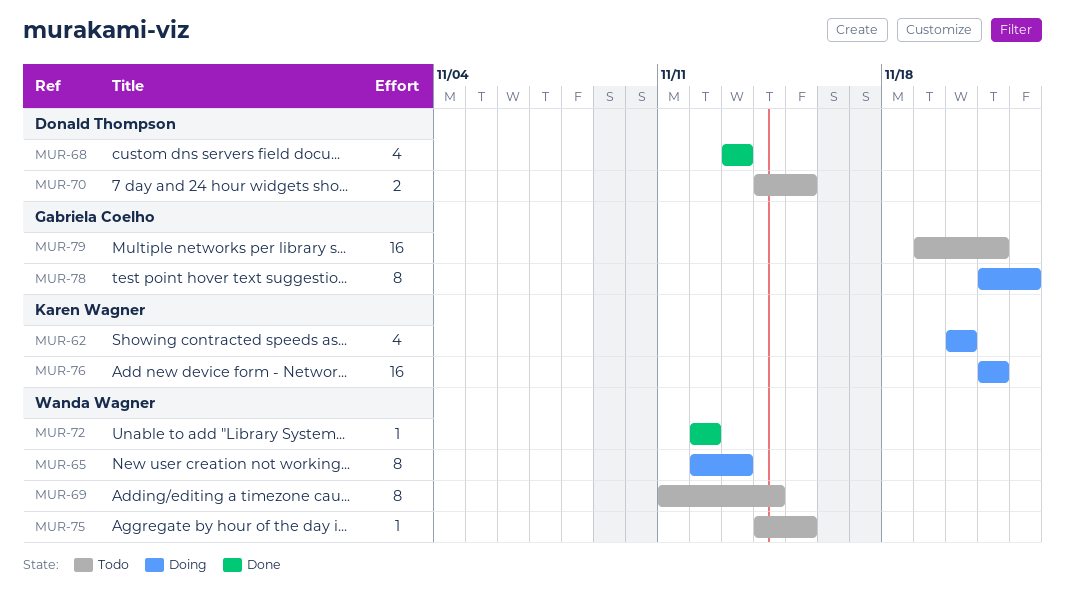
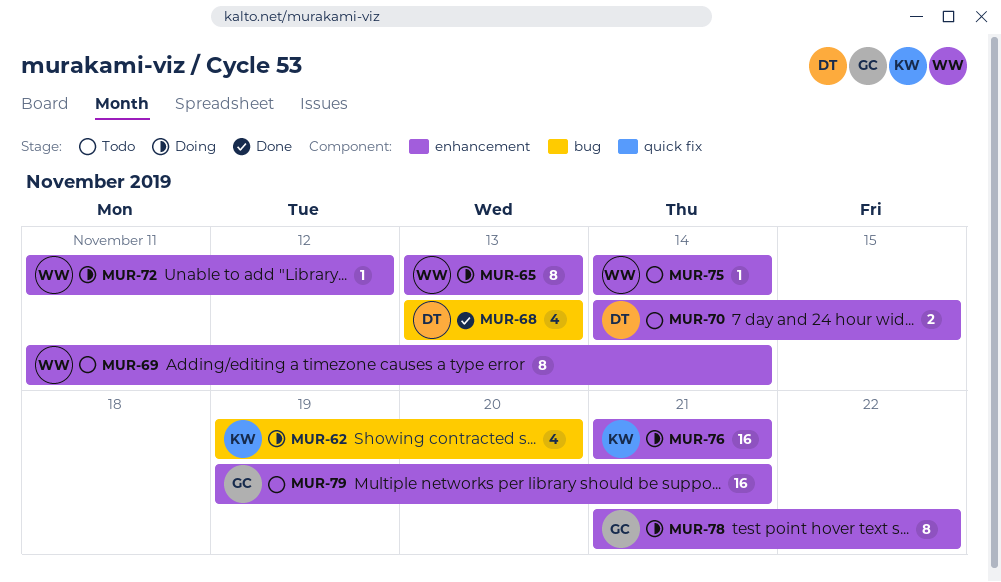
MUR-62, start: Nov 20 -> Nov 19
MUR-65, start: Nov 12 -> Nov 13
MUR-72, status: Done -> Doing
MUR-72, start: Nov 12 -> Nov 11
MUR-75, due: Nov 15 -> Nov 14

